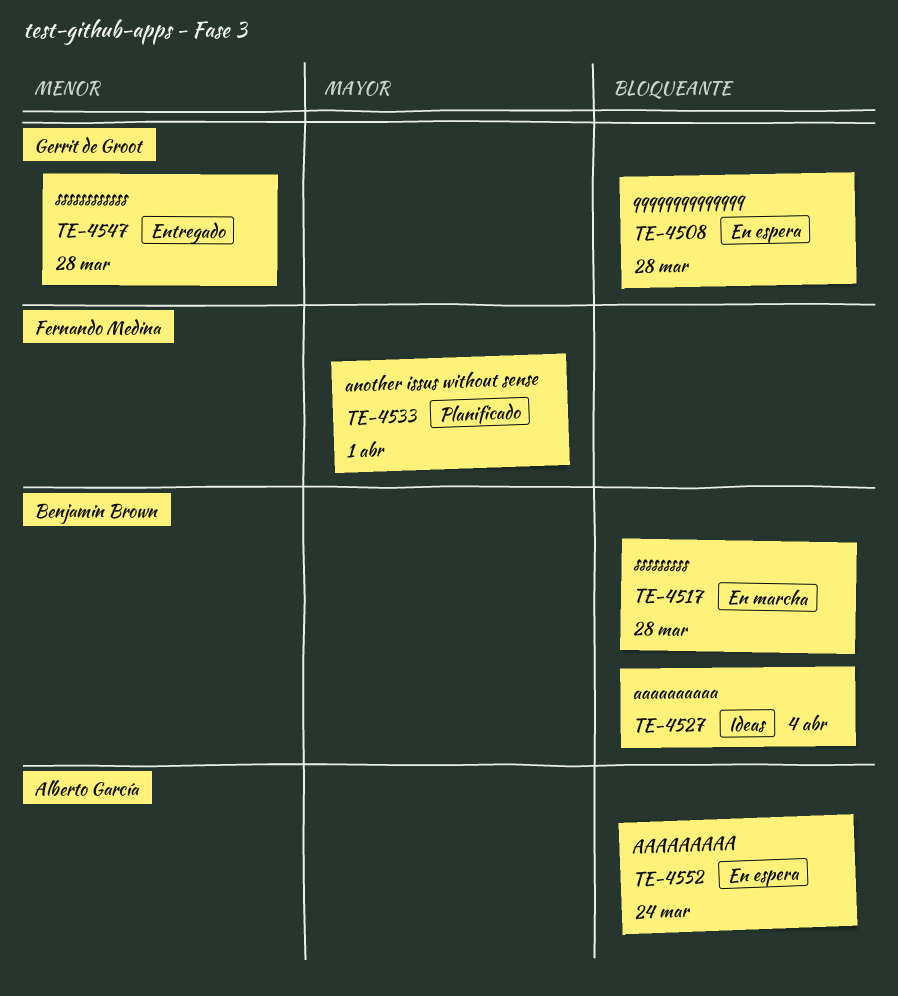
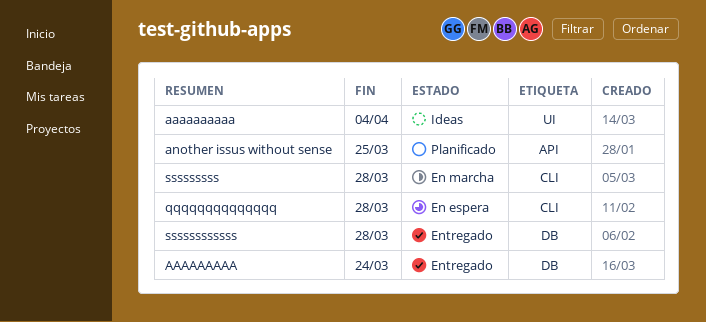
AAAAAAAAA, status: En espera -> Entregado
another issus without sense, due: Apr 1 -> Mar 25

